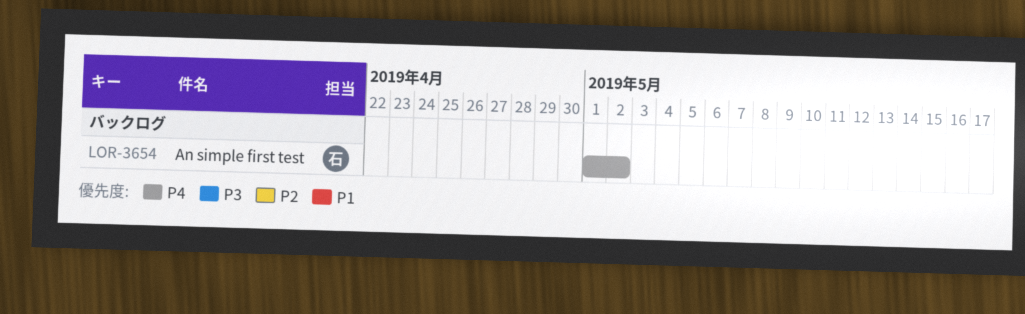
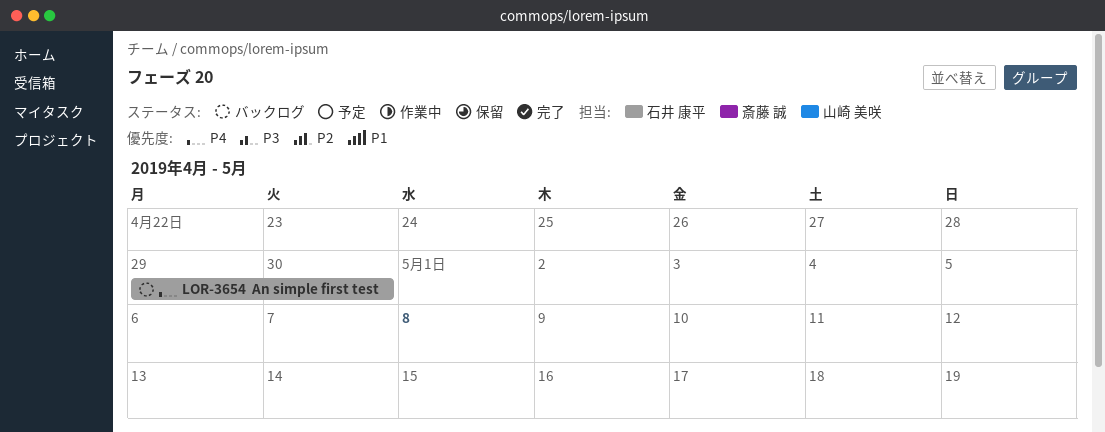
LOR-3654, start: May 1 -> Apr 29
LOR-3654, due: May 2 -> Apr 30

